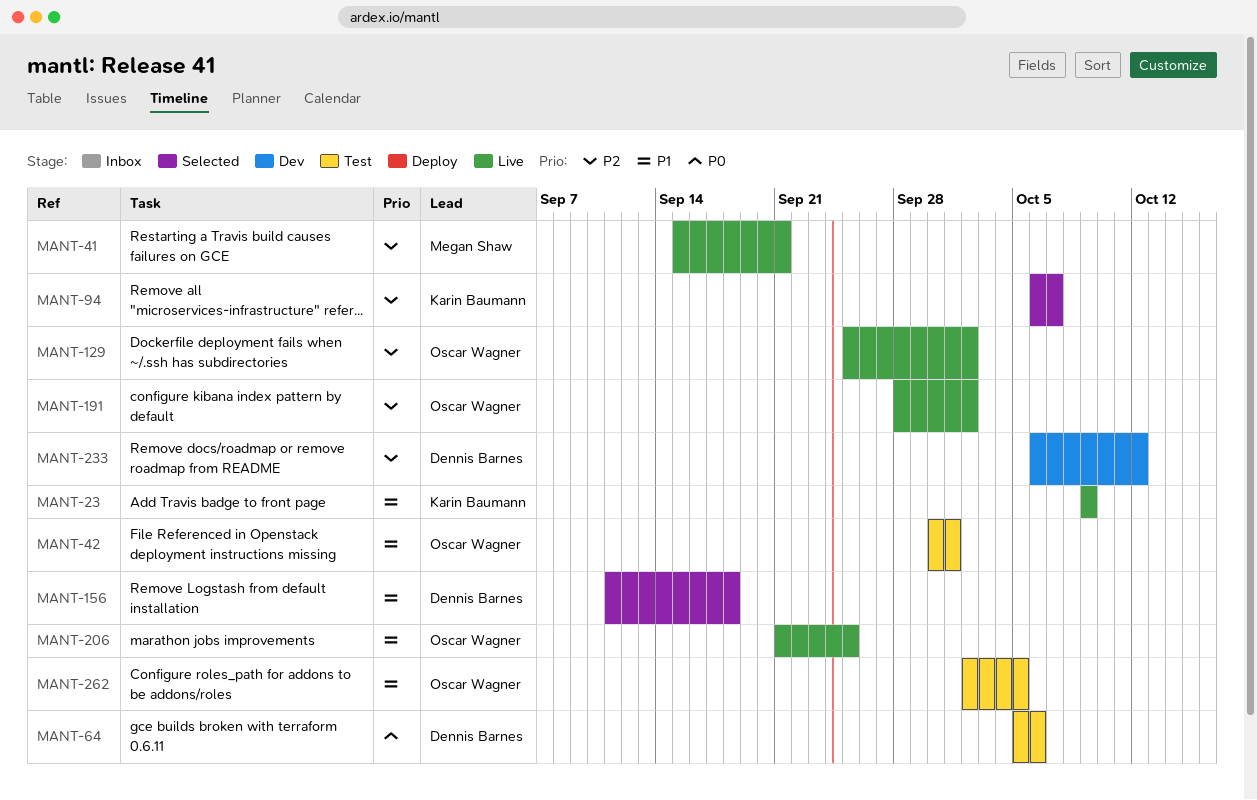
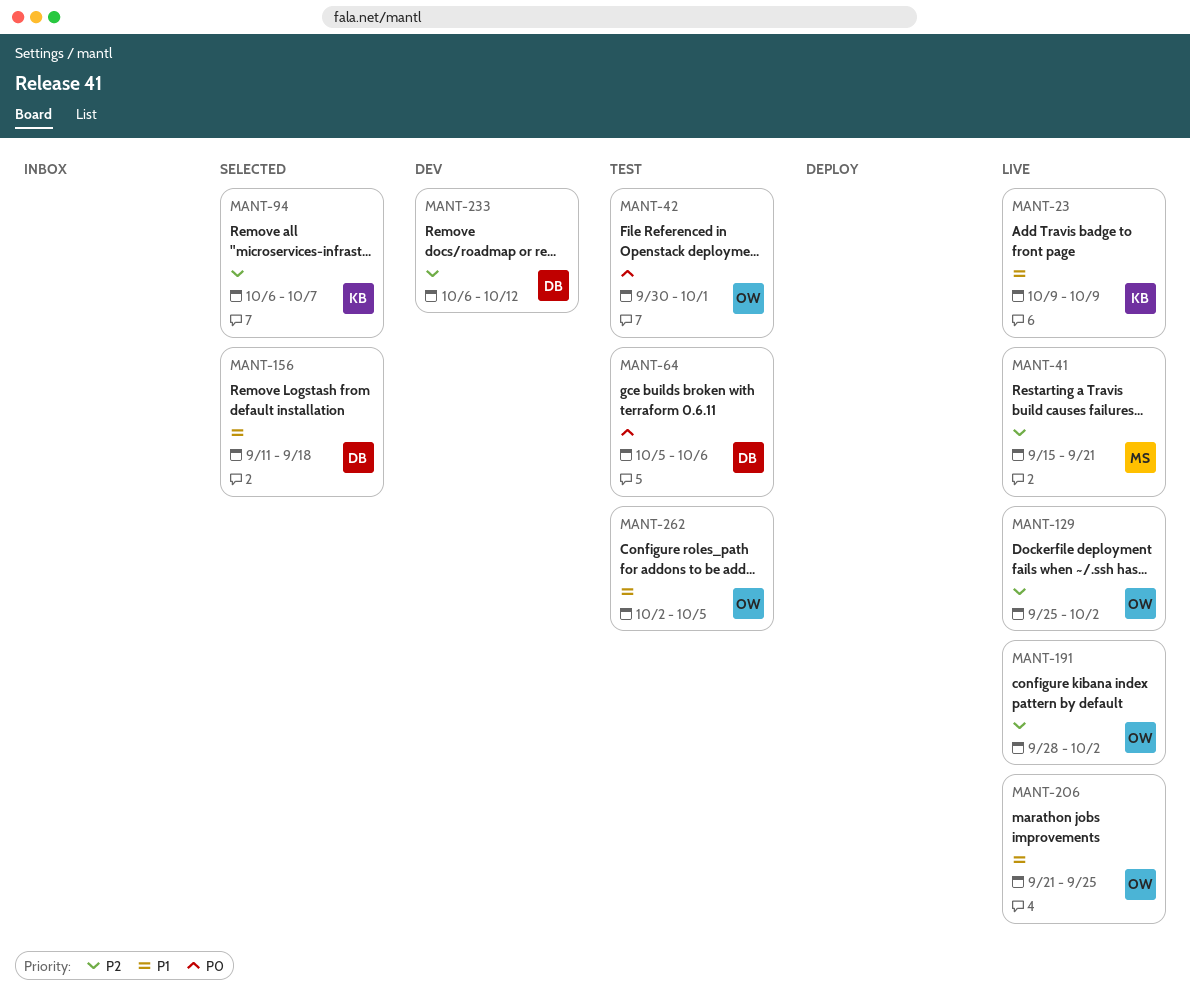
MANT-42, priority: P1 -> P0

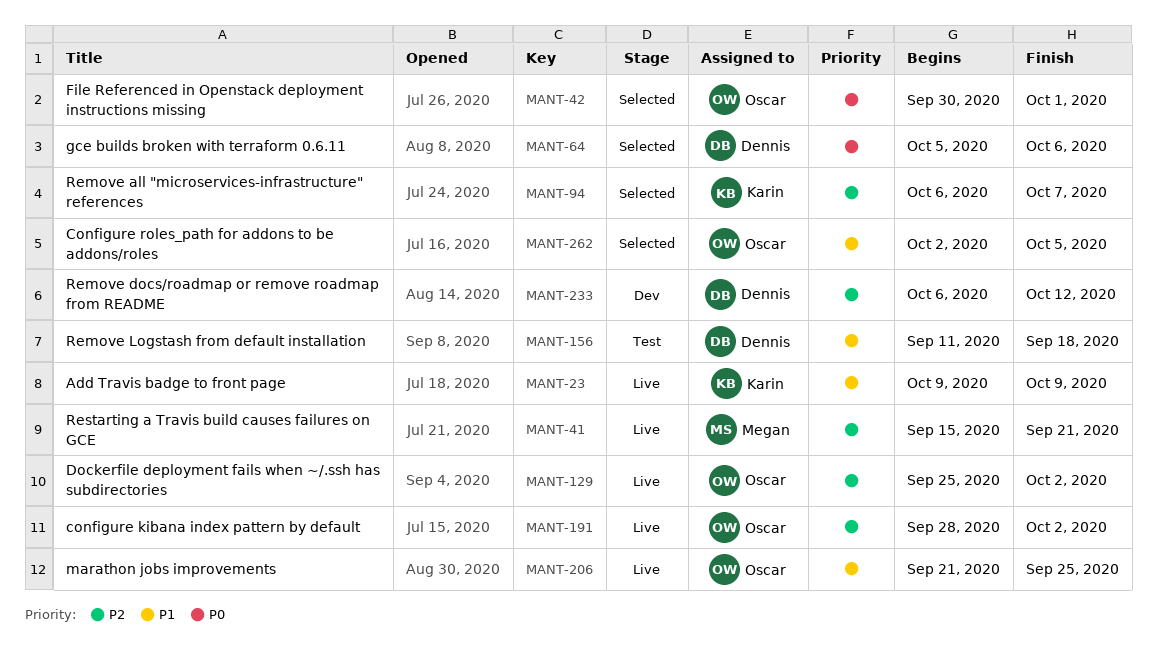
MANT-42, status: Test -> Selected
MANT-64, status: Test -> Selected
MANT-156, status: Selected -> Test
MANT-262, status: Test -> Selected

